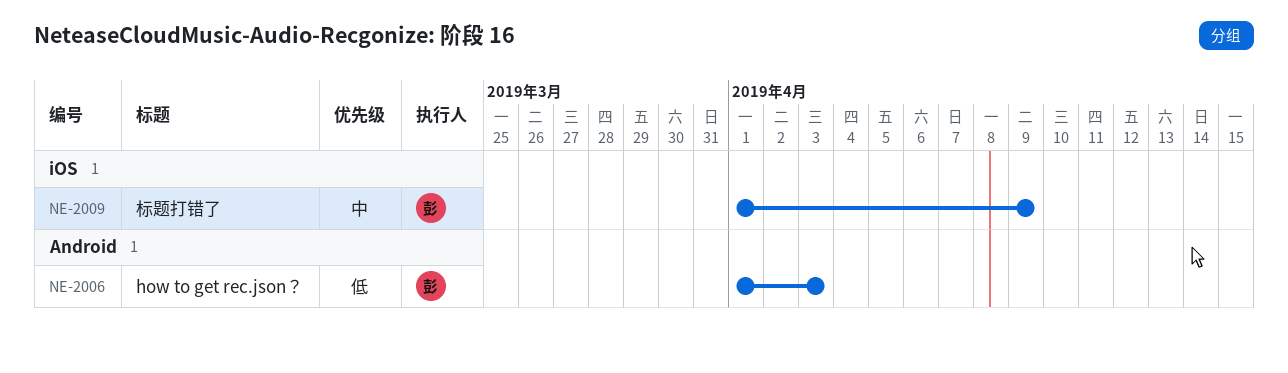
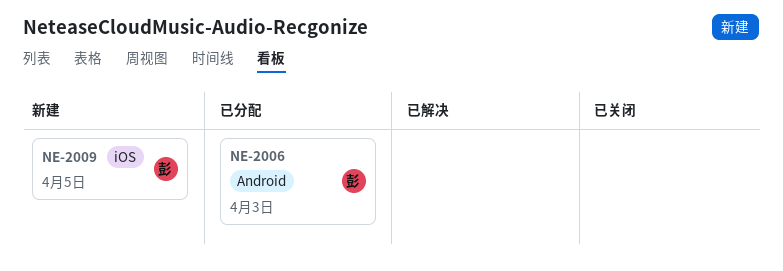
NE-2009, due: Apr 9 -> Apr 5

